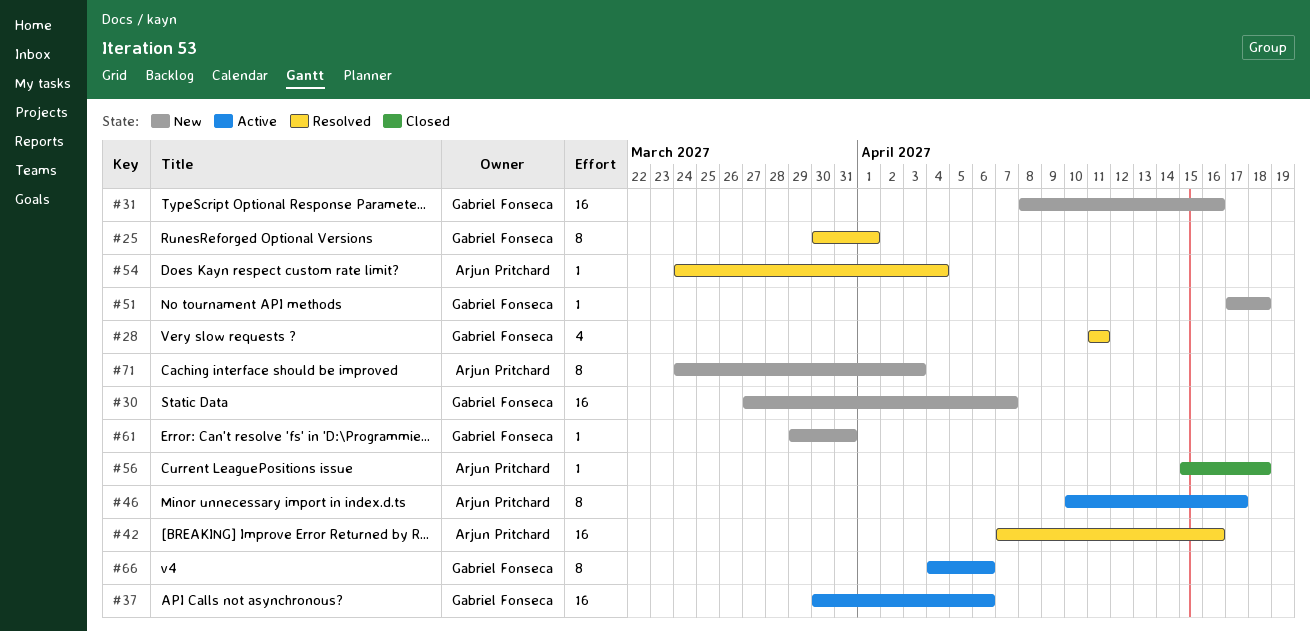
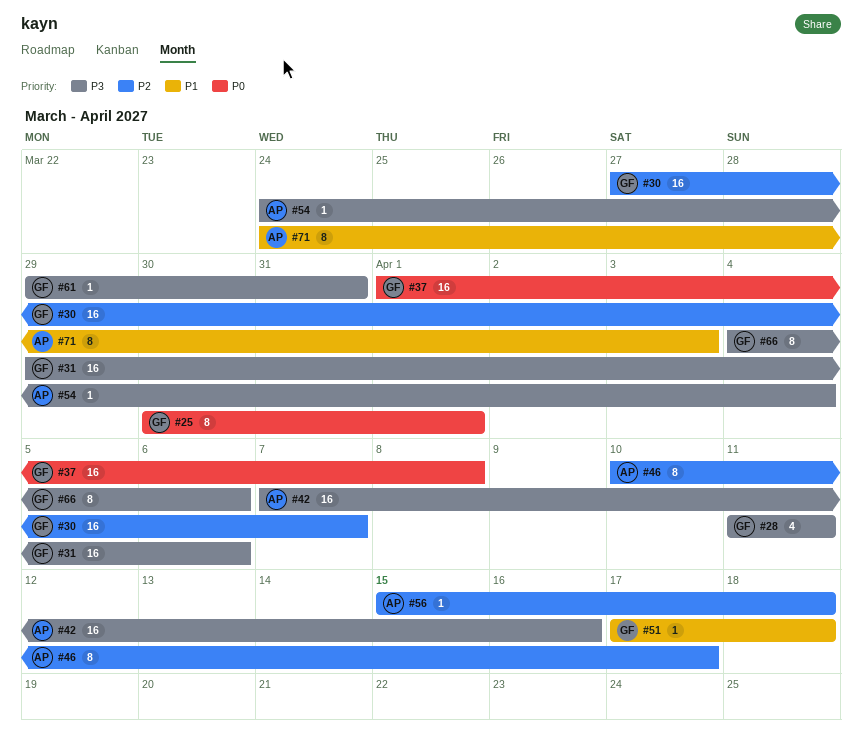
#31, start: Apr 8 -> Mar 29
#31, due: Apr 16 -> Apr 6
#37, start: Mar 30 -> Apr 1
#37, due: Apr 6 -> Apr 8

